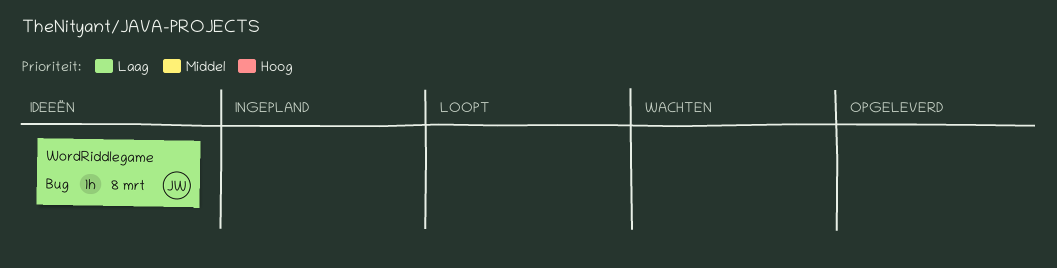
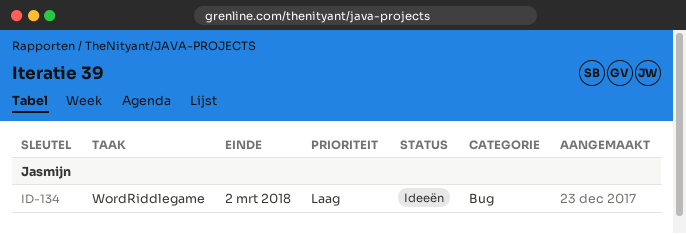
WordRiddlegame, due: Mar 8 -> Mar 2

